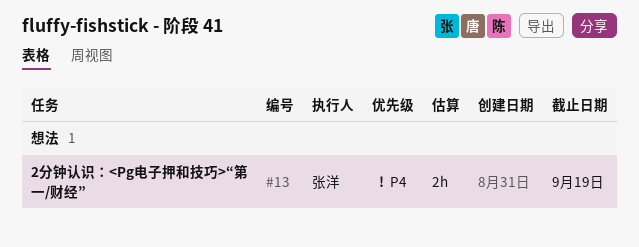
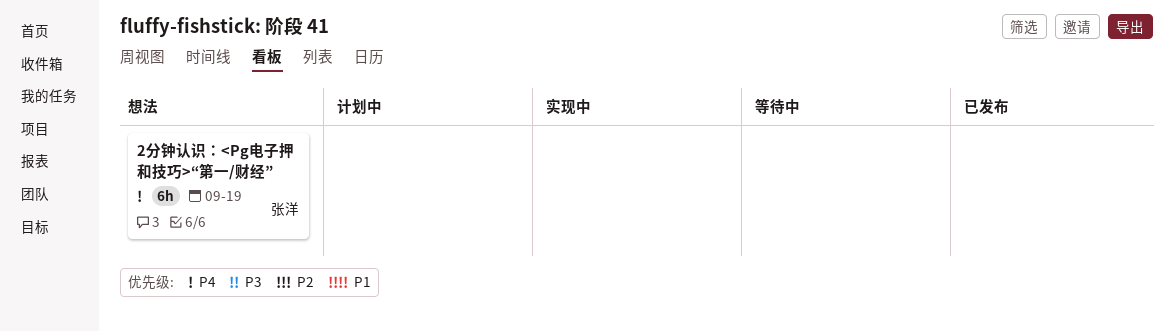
2分钟认识：<Pg电子押和技巧>“第一/财经”, estimate: 2h -> 6h

